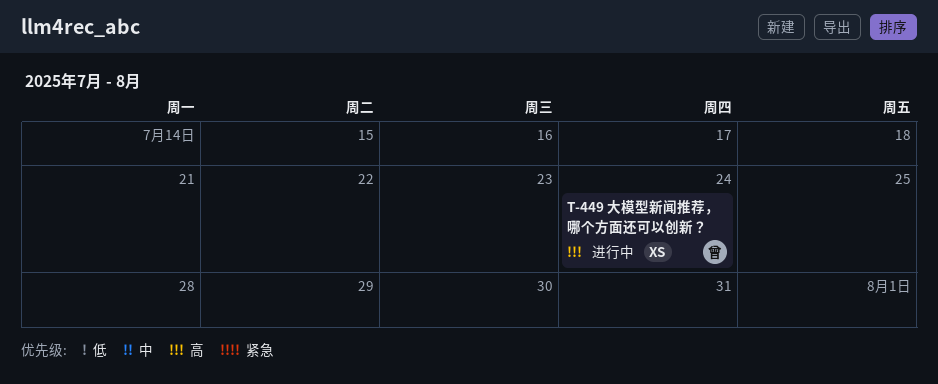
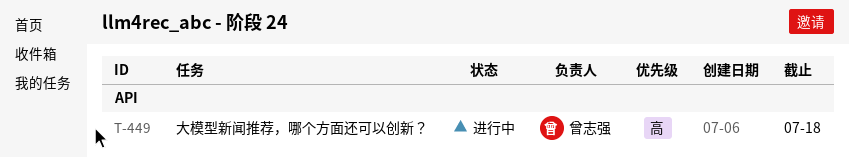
T-449, due: Jul 24 -> Jul 18

